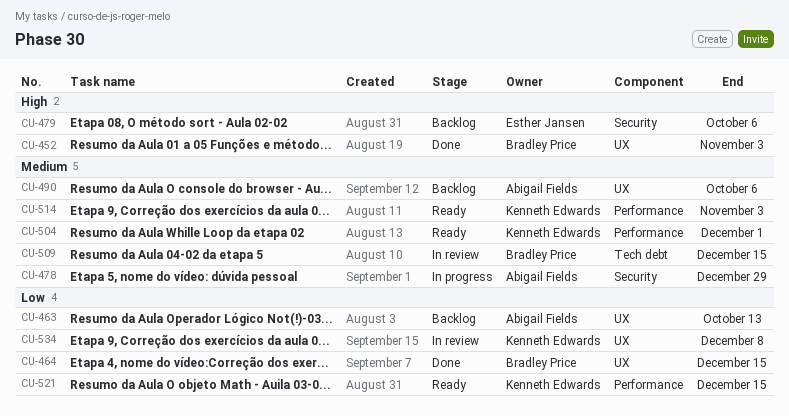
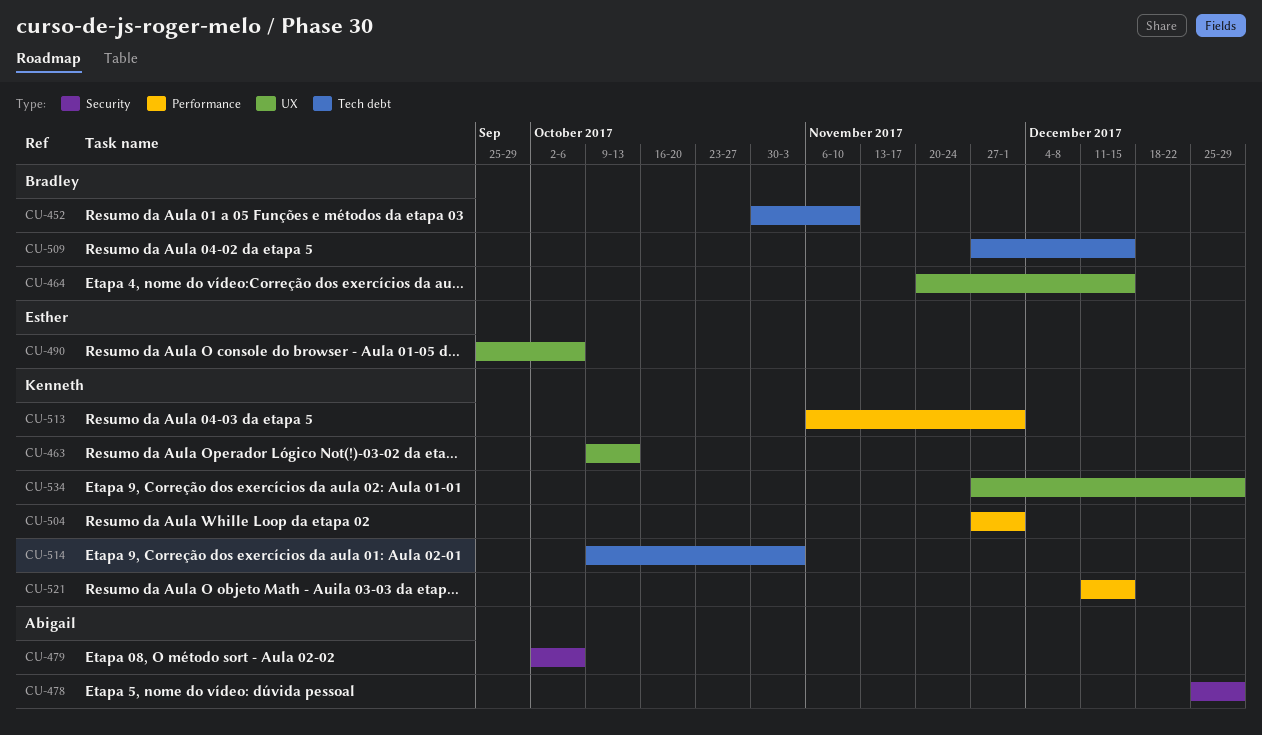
CU-452, label: UX -> Tech debt
CU-452, due: Nov 3 -> Nov 10
CU-463, owner: Abigail Fields -> Kenneth Edwards
CU-479, owner: Esther Jansen -> Abigail Fields
CU-490, owner: Abigail Fields -> Esther Jansen
CU-513: none -> present
CU-514, label: Performance -> Tech debt
CU-534, due: Dec 8 -> Dec 29

